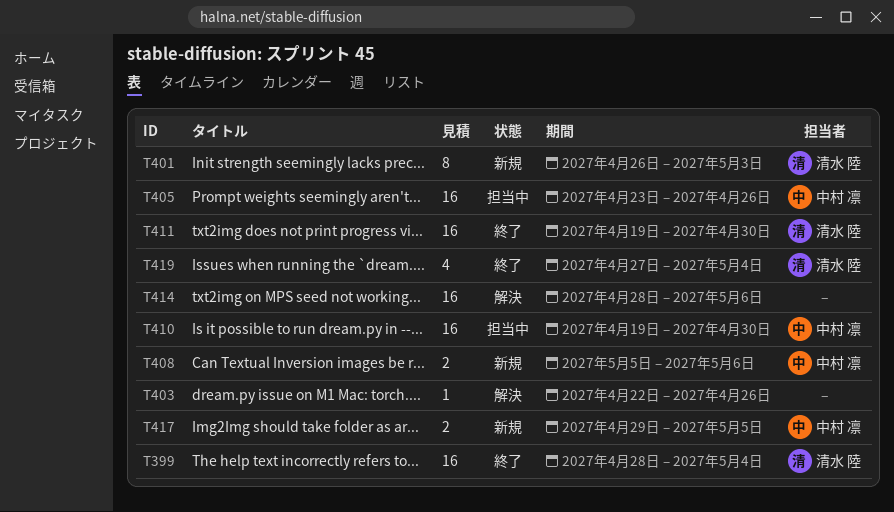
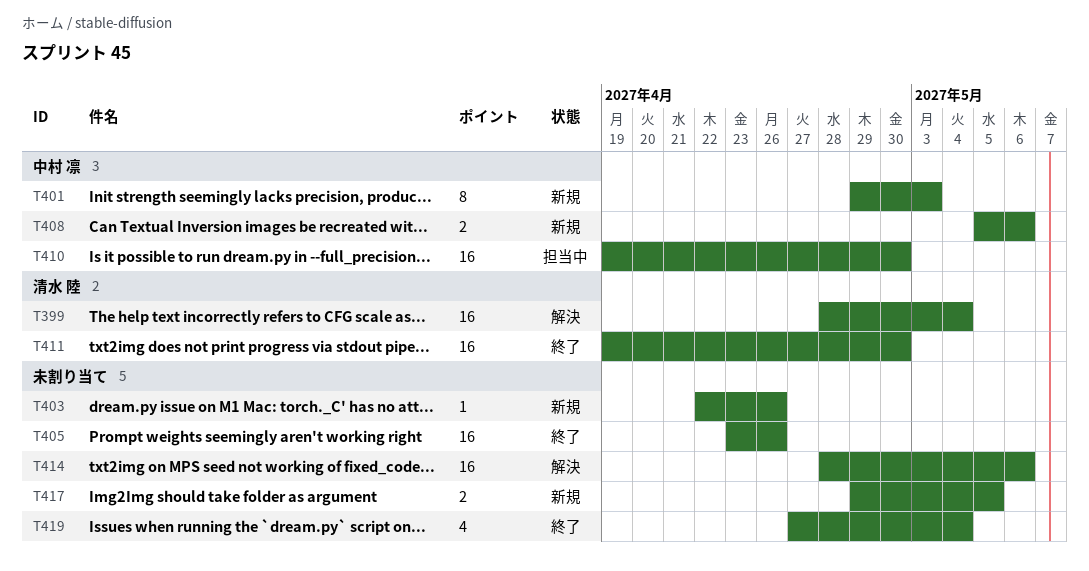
T399, status: 終了 -> 解決
T401, owner: 清水 陸 -> 中村 凛
T401, start: Apr 26 -> Apr 29
T403, status: 解決 -> 新規
T405, status: 担当中 -> 終了
T405, owner: 中村 凛 -> none
T417, owner: 中村 凛 -> none
T419, owner: 清水 陸 -> none

